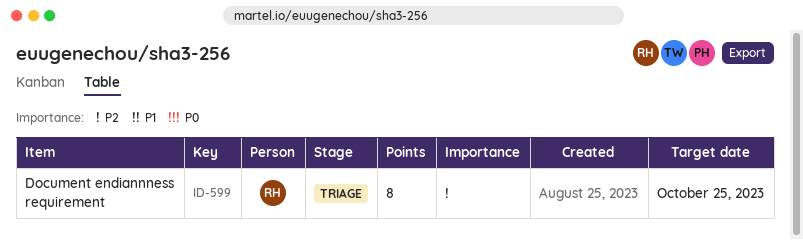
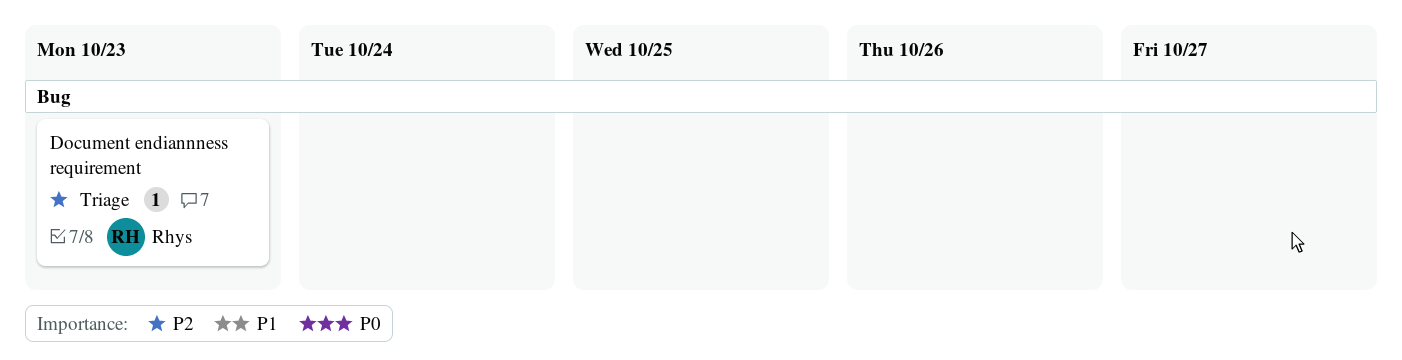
Document endiannness requirement, estimate: 8 -> 1
Document endiannness requirement, due: Oct 25 -> Oct 23

